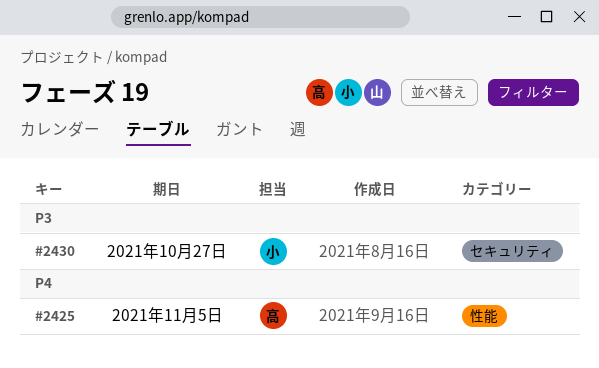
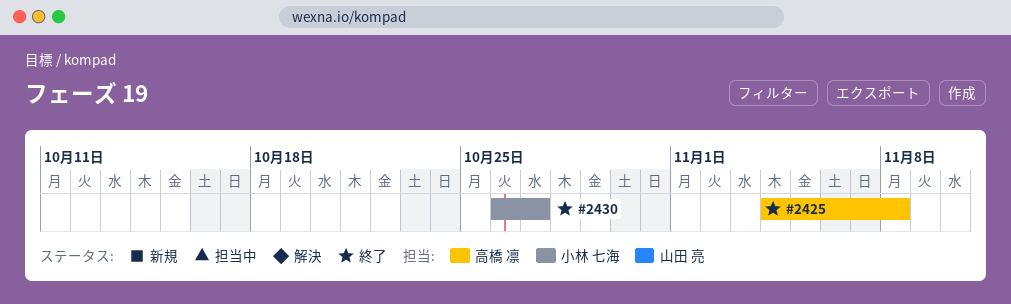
#2425, due: Nov 5 -> Nov 8

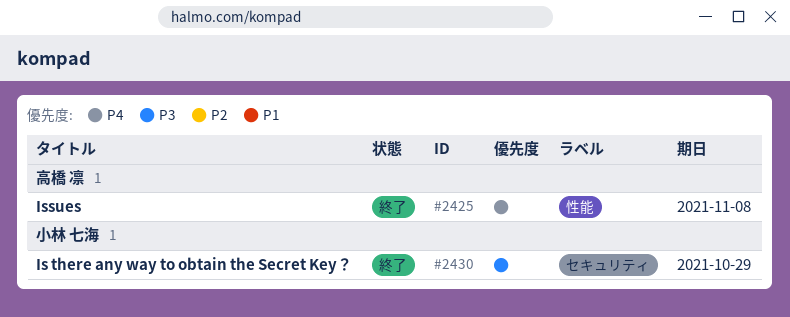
#2430, due: Oct 27 -> Oct 29

